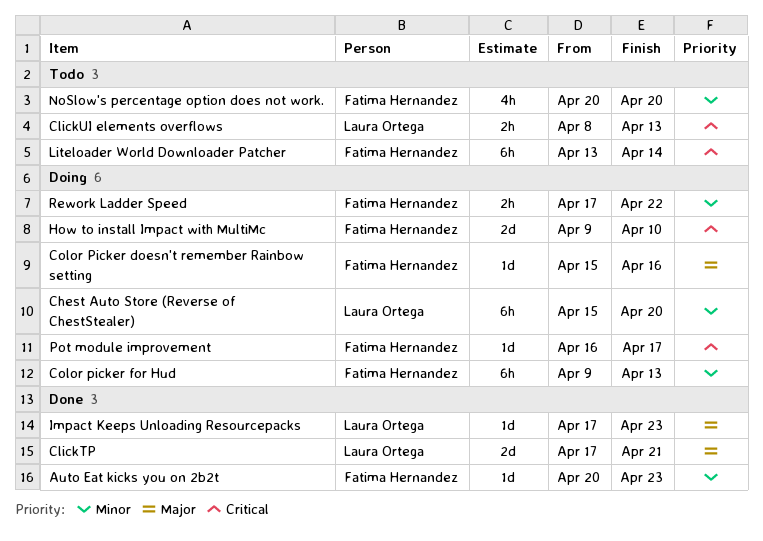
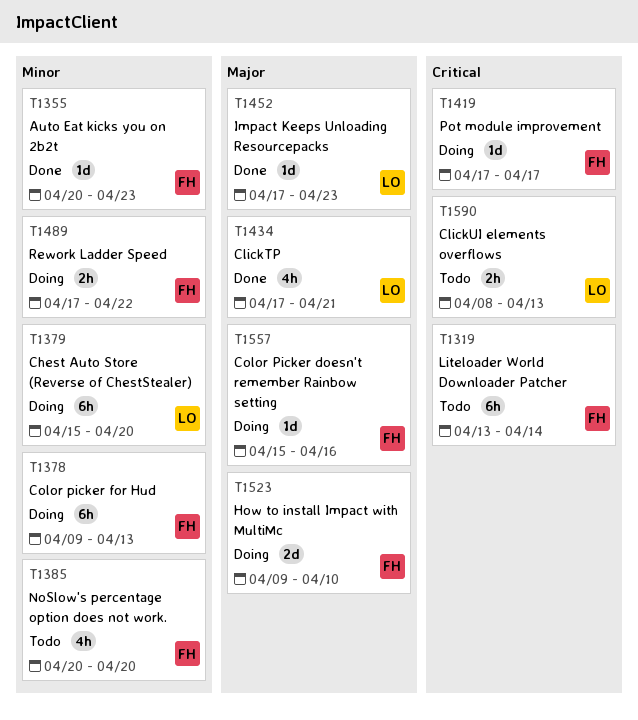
ClickTP, estimate: 2d -> 4h
How to install Impact with MultiMc, priority: Critical -> Major
Pot module improvement, start: Apr 16 -> Apr 17

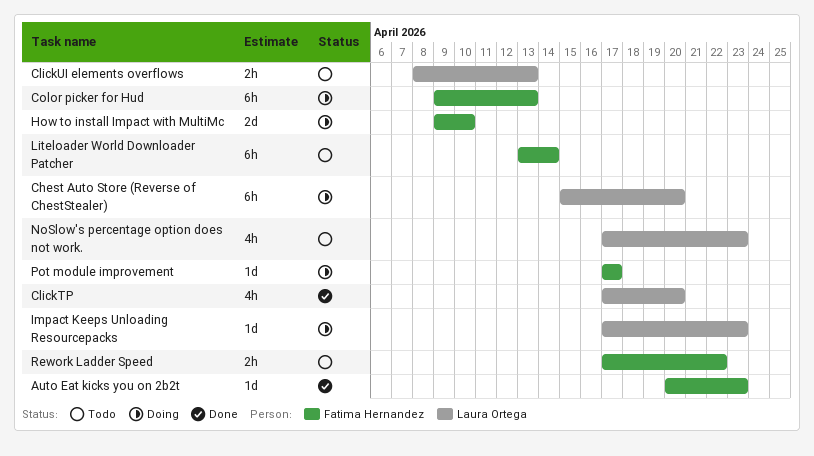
ClickTP, due: Apr 21 -> Apr 20
Color Picker doesn't remember Rainbow setting: present -> none
Impact Keeps Unloading Resourcepacks, status: Done -> Doing
NoSlow's percentage option does not work., owner: Fatima Hernandez -> Laura Ortega
NoSlow's percentage option does not work., start: Apr 20 -> Apr 17
NoSlow's percentage option does not work., due: Apr 20 -> Apr 23
Rework Ladder Speed, status: Doing -> Todo

